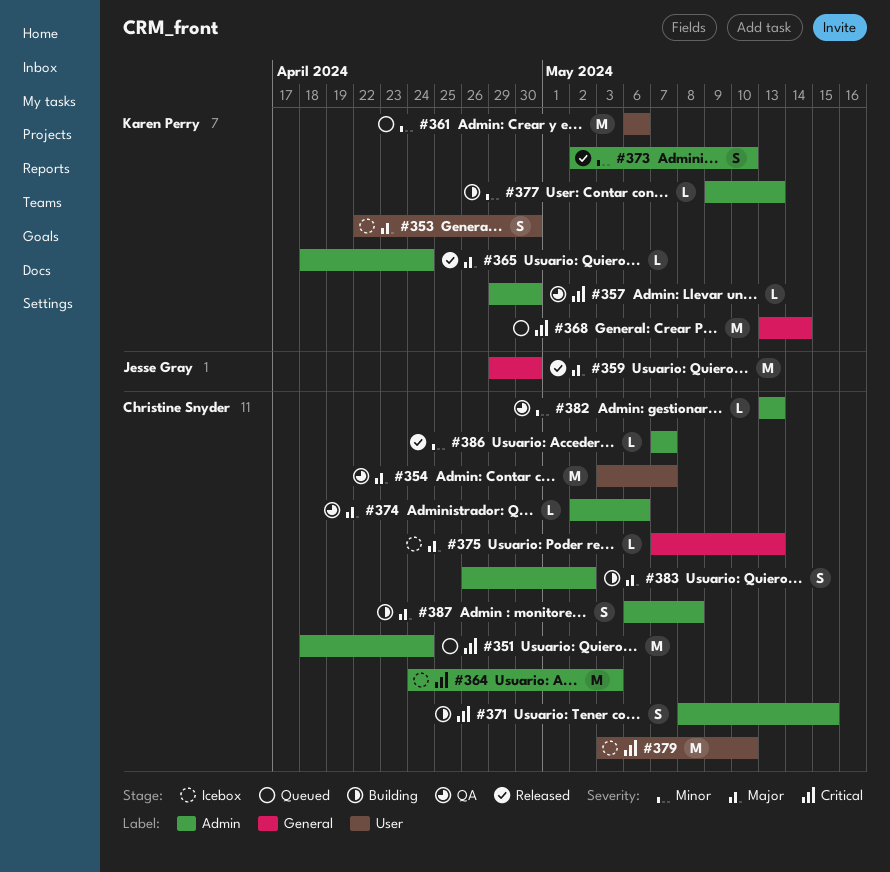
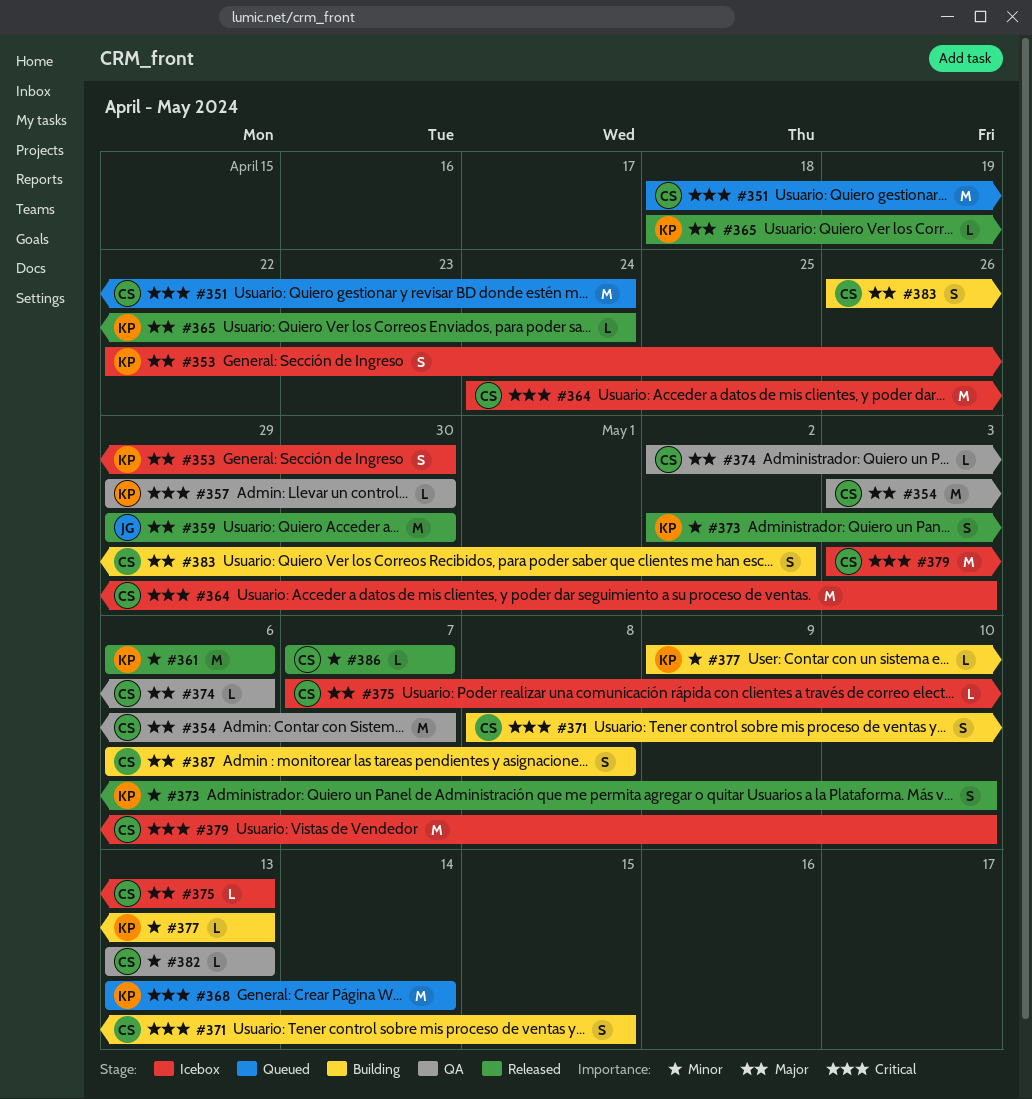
#361, status: Queued -> Released

